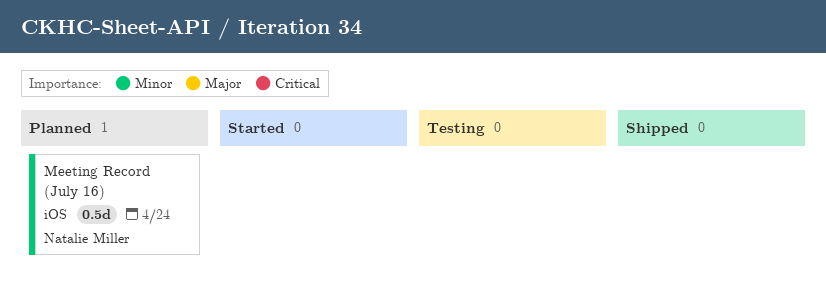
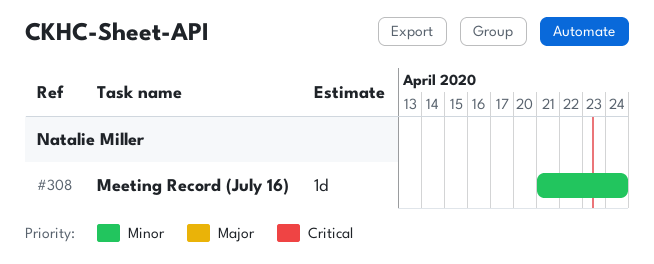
Meeting Record (July 16), estimate: 0.5d -> 1d

